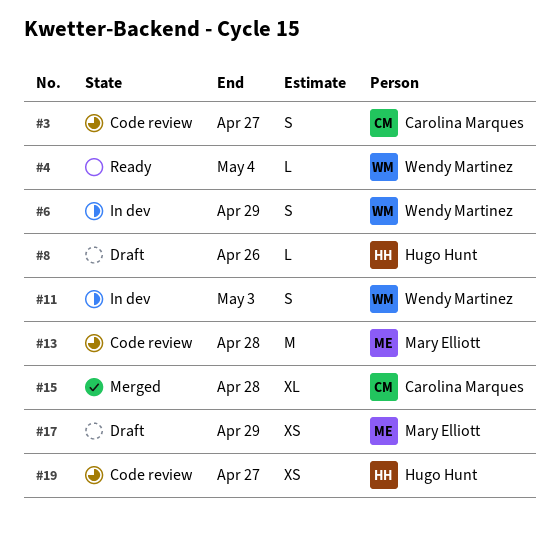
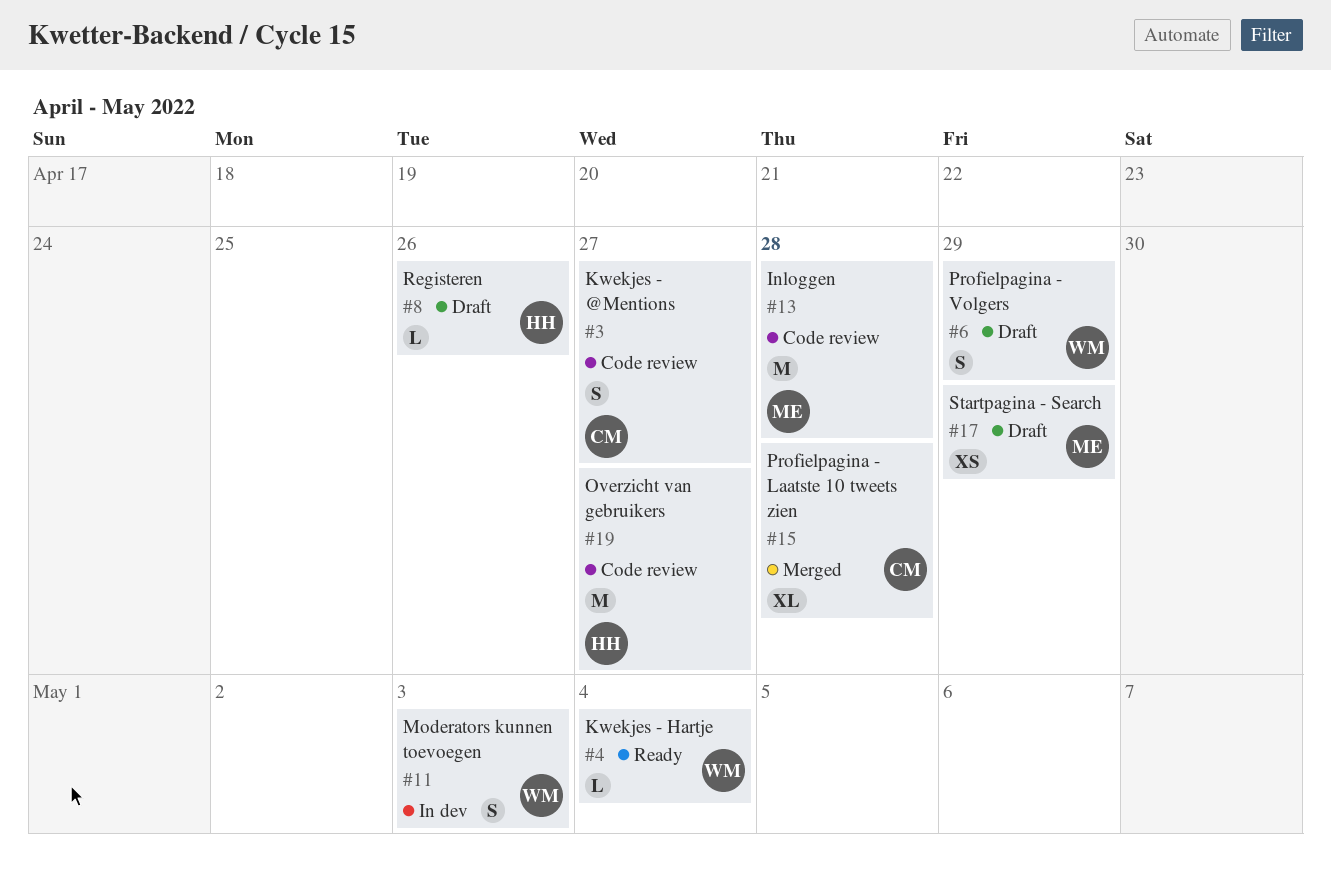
#6, status: In dev -> Draft
#19, estimate: XS -> M

